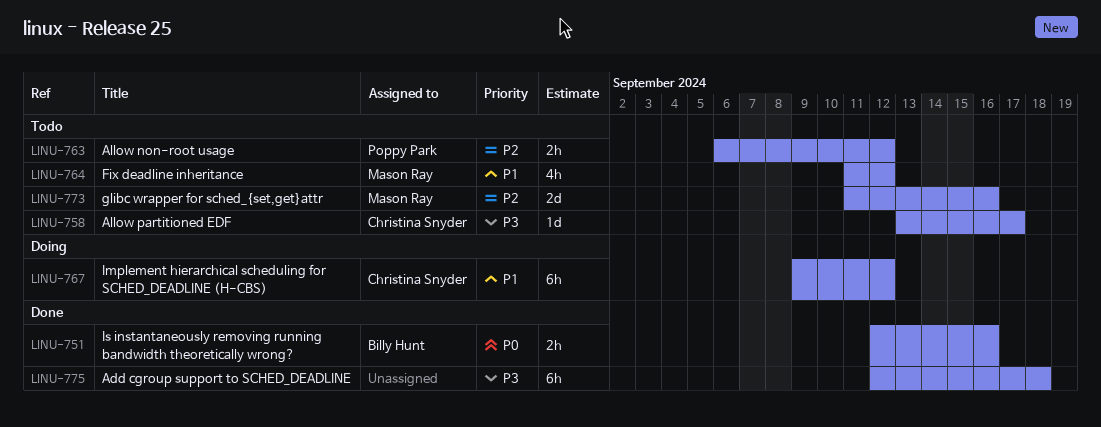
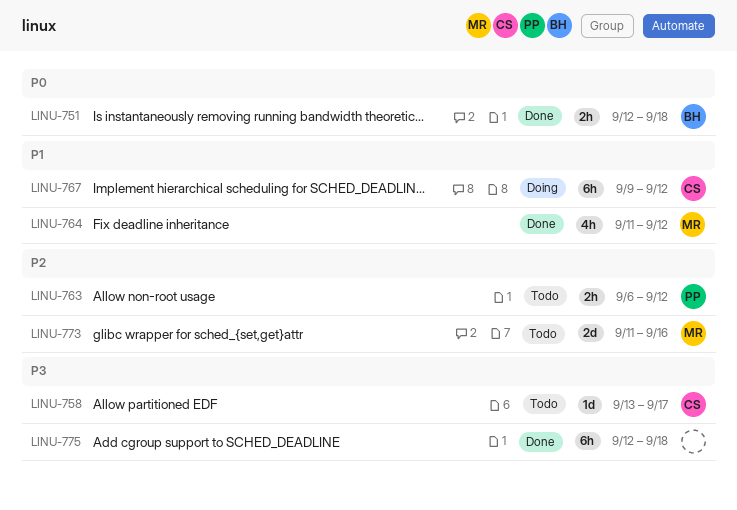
LINU-751, due: Sep 16 -> Sep 18
LINU-764, status: Todo -> Done

